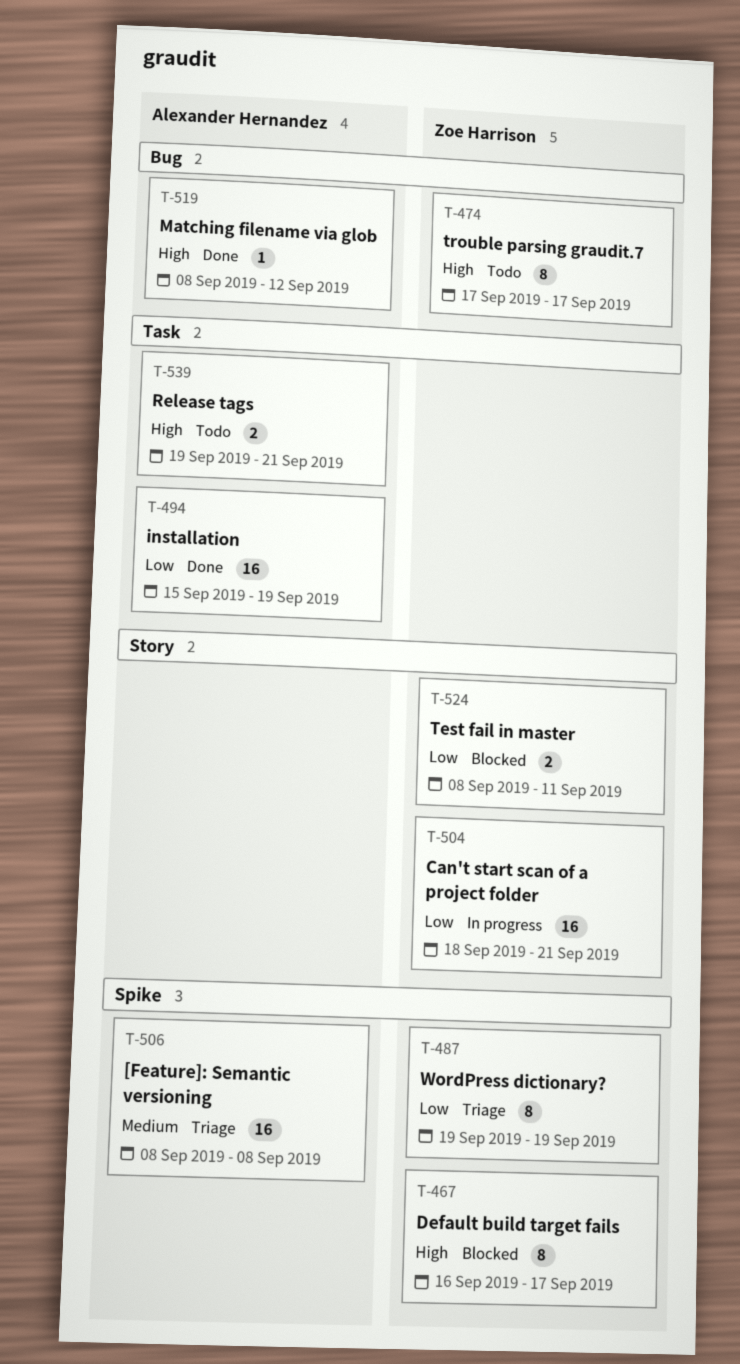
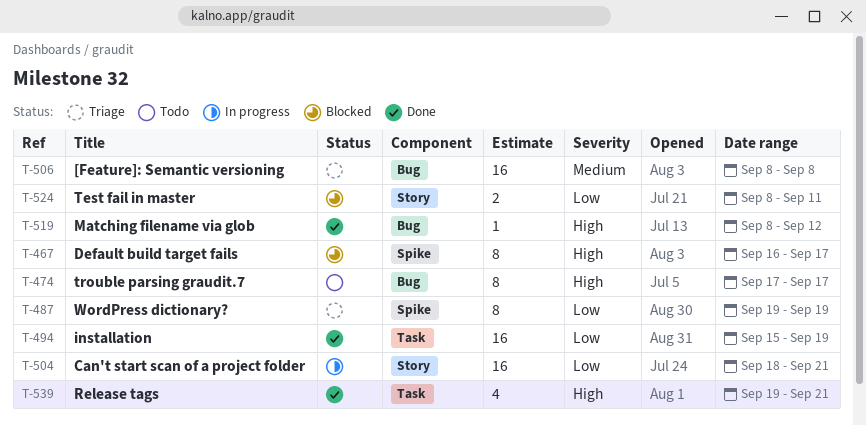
T-506, label: Spike -> Bug
T-539, status: Todo -> Done
T-539, estimate: 2 -> 4

